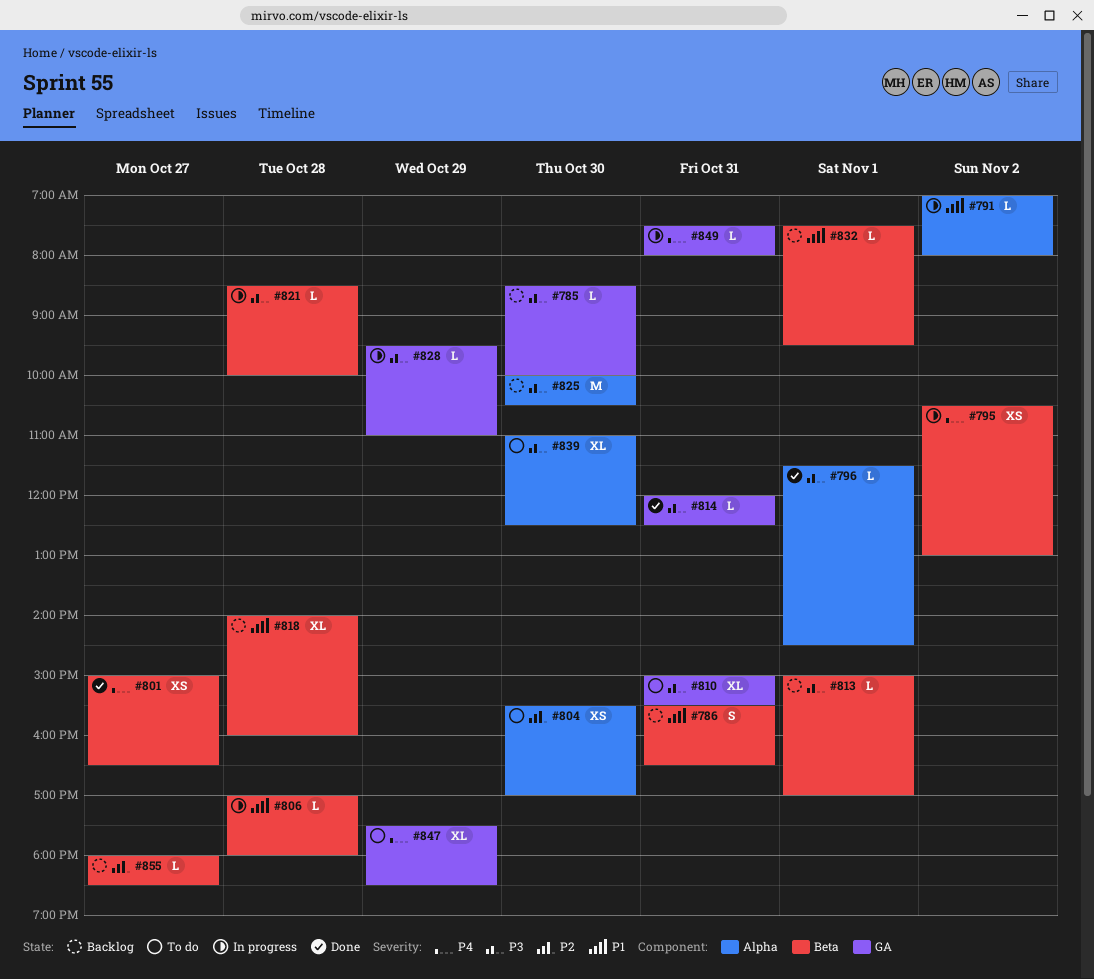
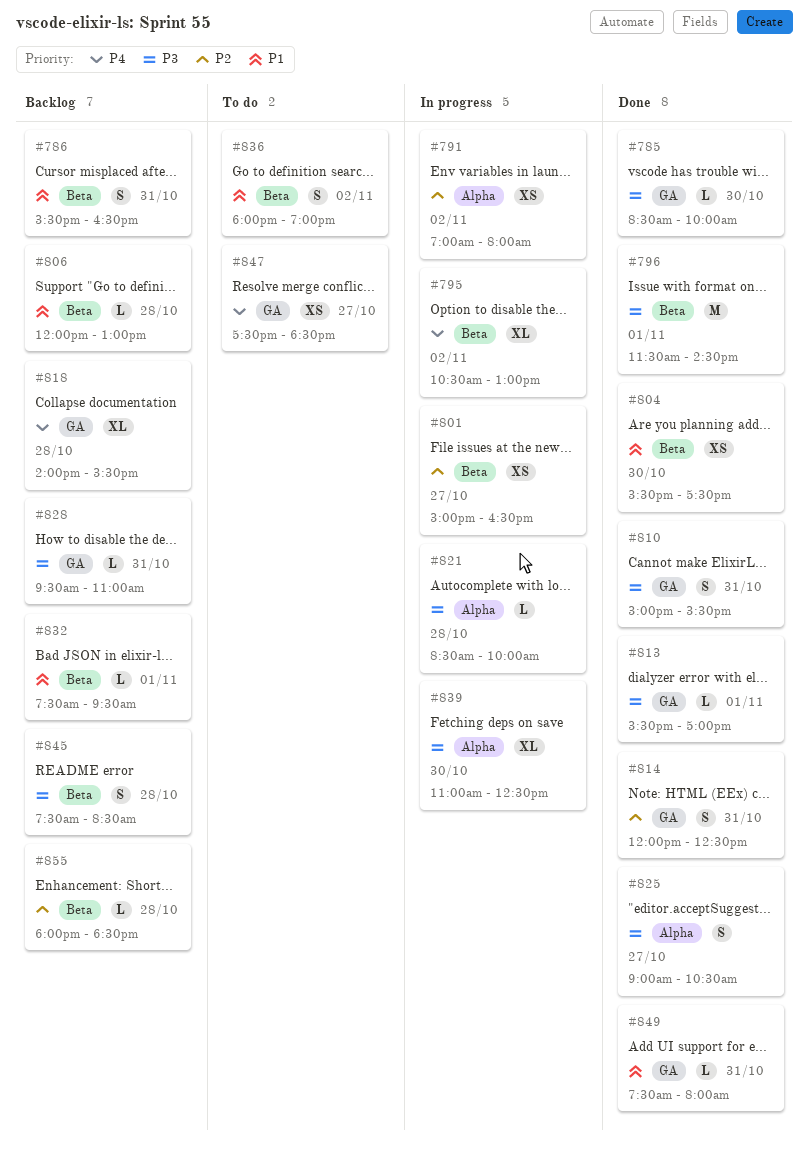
#785, status: Backlog -> Done
#791, priority: P1 -> P2
#791, estimate: L -> XS
#795, estimate: XS -> XL
#796, label: Alpha -> Beta
#796, estimate: L -> M
#801, status: Done -> In progress
#801, priority: P4 -> P2
#804, status: To do -> Done
#804, priority: P2 -> P1
#804, label: Alpha -> Beta
#804, ends: 17:00 -> 17:30
#806, status: In progress -> Backlog
#806, begins: 17:00 -> 12:00
#806, ends: 18:00 -> 13:00
#810, status: To do -> Done
#810, estimate: XL -> S
#813, status: Backlog -> Done
#813, label: Beta -> GA
#813, begins: 15:00 -> 15:30
#814, priority: P3 -> P2
#814, estimate: L -> S
#818, priority: P1 -> P4
#818, label: Beta -> GA
#818, ends: 16:00 -> 15:30
#821, label: Beta -> Alpha
#825, status: Backlog -> Done
#825, estimate: M -> S
#825, day: Oct 30 -> Oct 27
#825, begins: 10:00 -> 09:00
#828, status: In progress -> Backlog
#828, day: Oct 29 -> Oct 31
#836: none -> present
#839, status: To do -> In progress
#845: none -> present
#847, estimate: XL -> XS
#847, day: Oct 29 -> Oct 27
#849, status: In progress -> Done
#849, priority: P4 -> P1
#855, day: Oct 27 -> Oct 28

